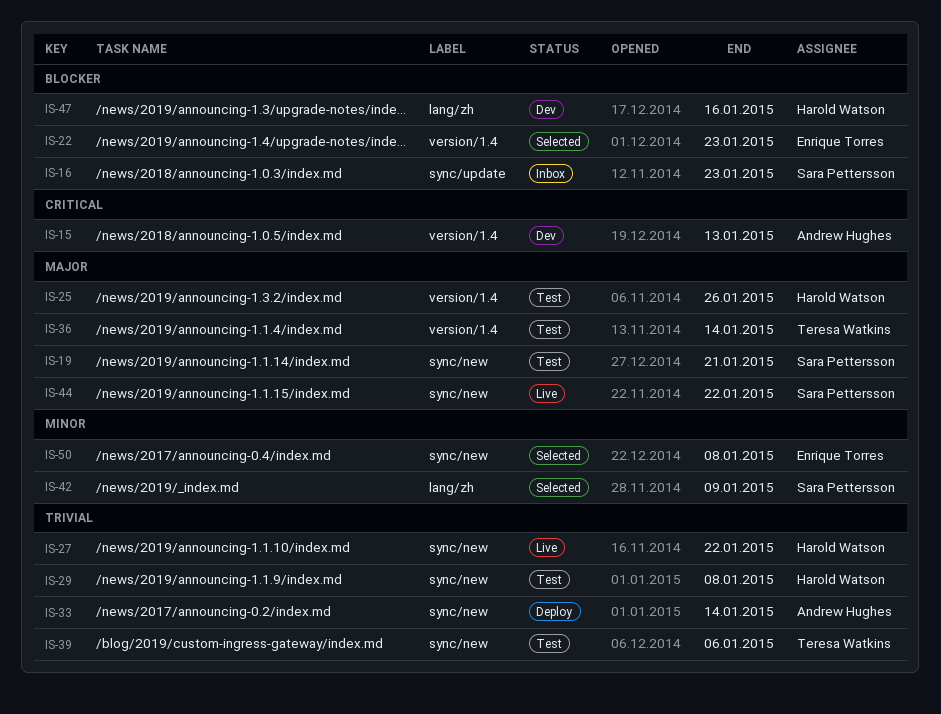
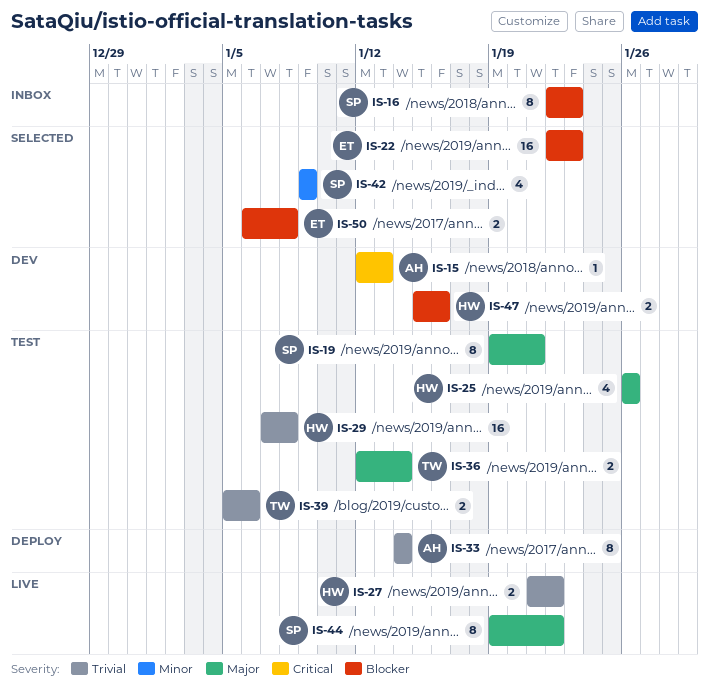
IS-50, priority: Minor -> Blocker

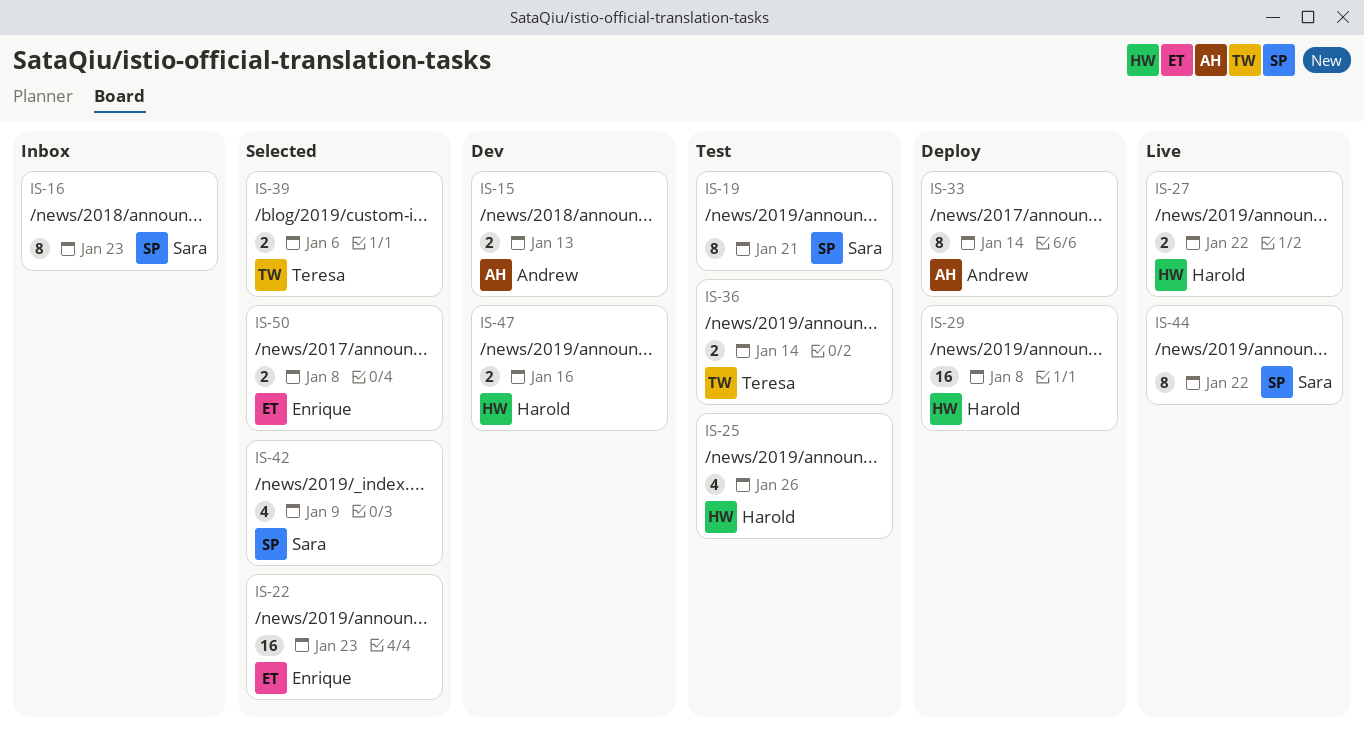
IS-15, estimate: 1 -> 2
IS-29, status: Test -> Deploy
IS-39, status: Test -> Selected

